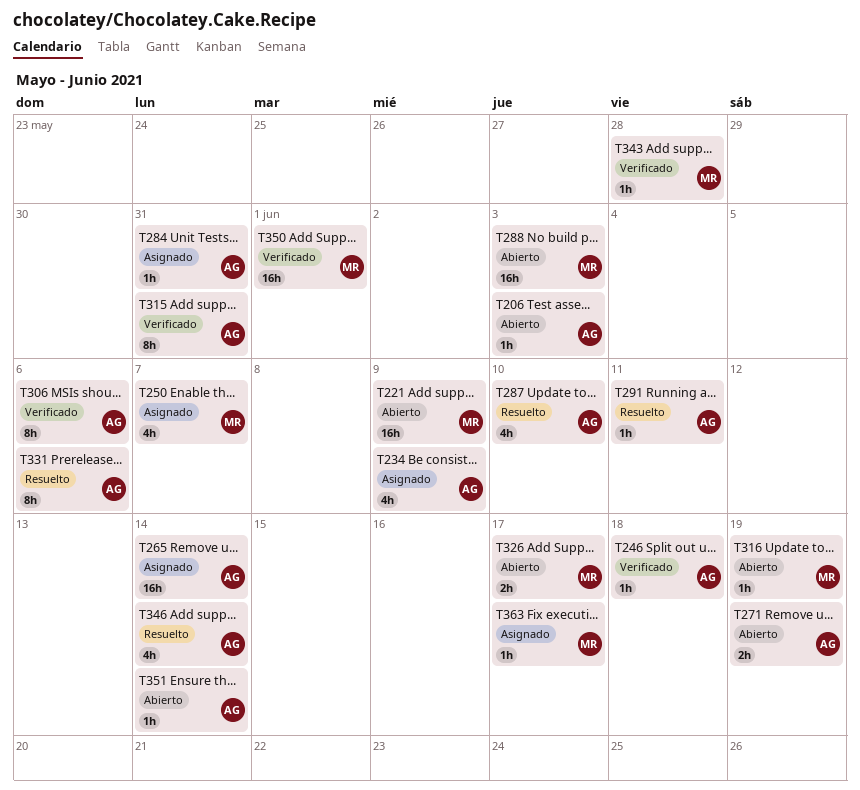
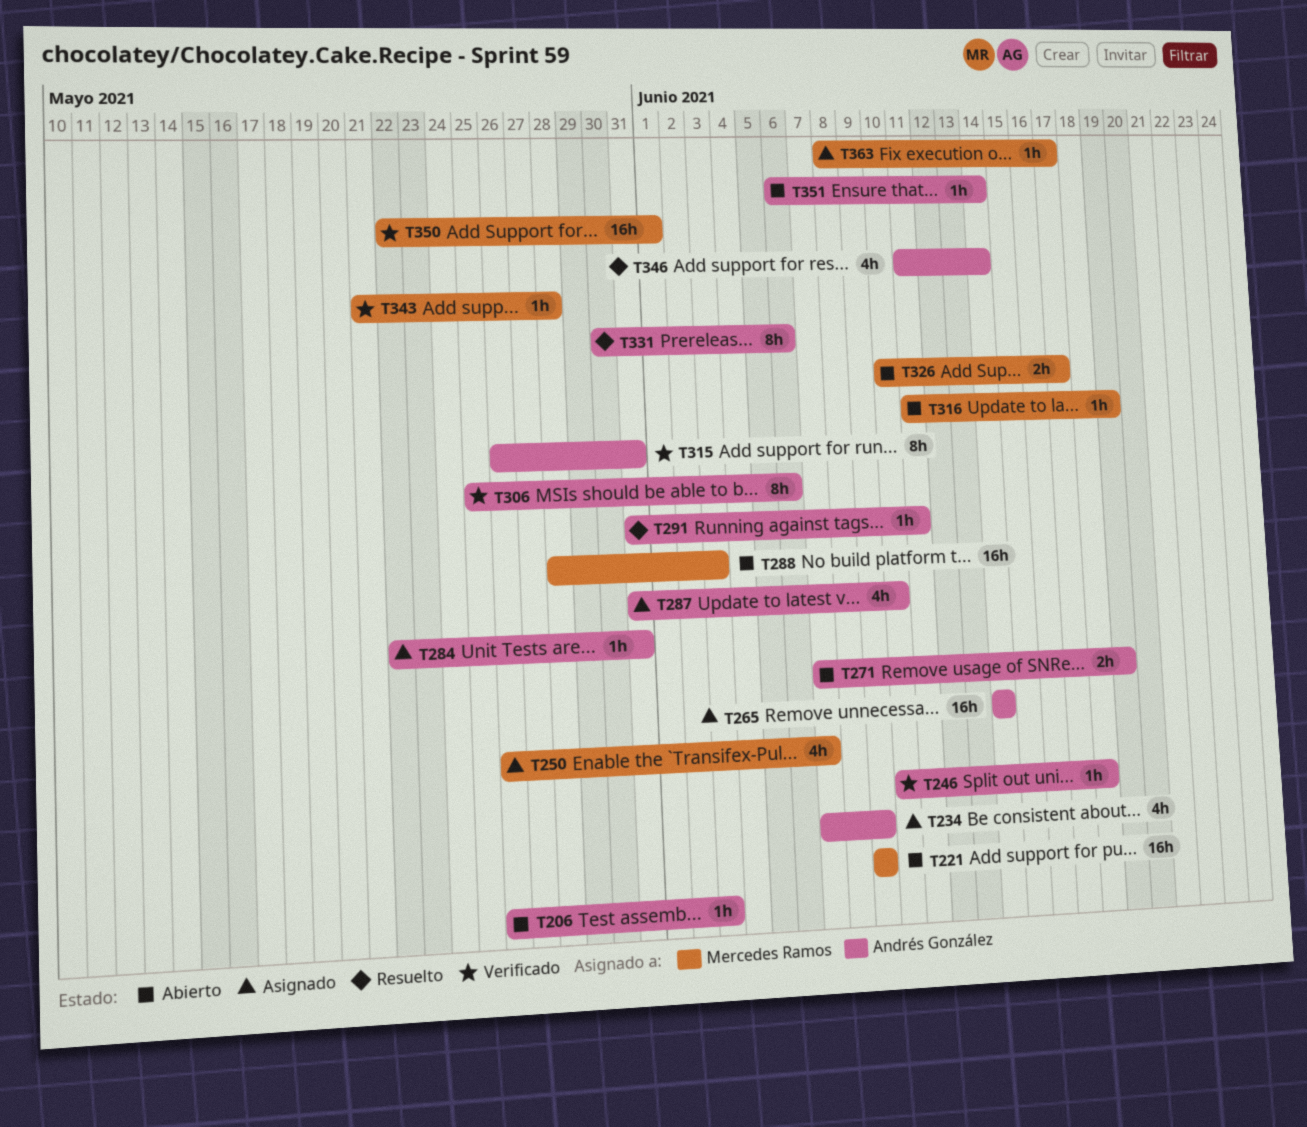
T287, status: Resuelto -> Asignado

